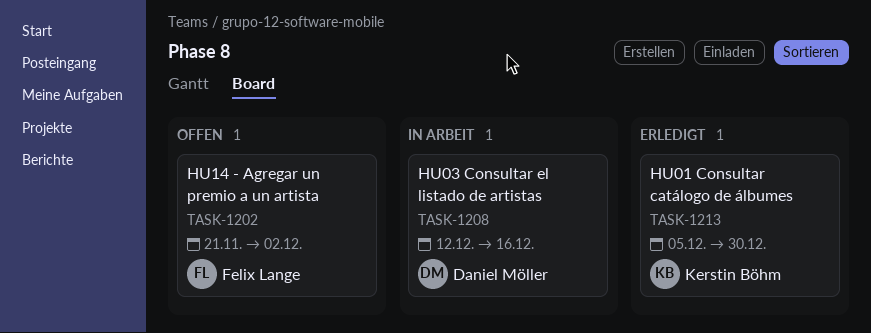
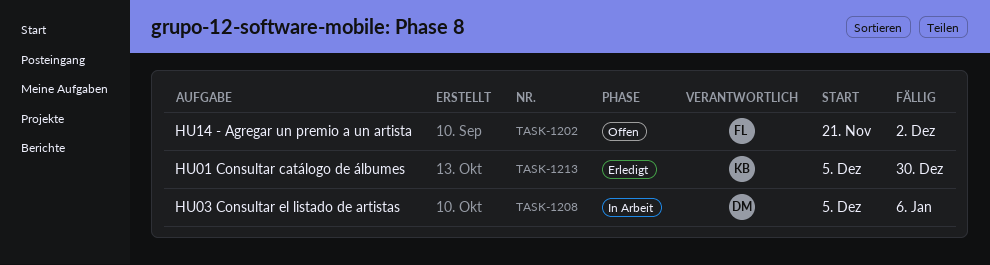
TASK-1208, start: Dec 12 -> Dec 5
TASK-1208, due: Dec 16 -> Jan 6

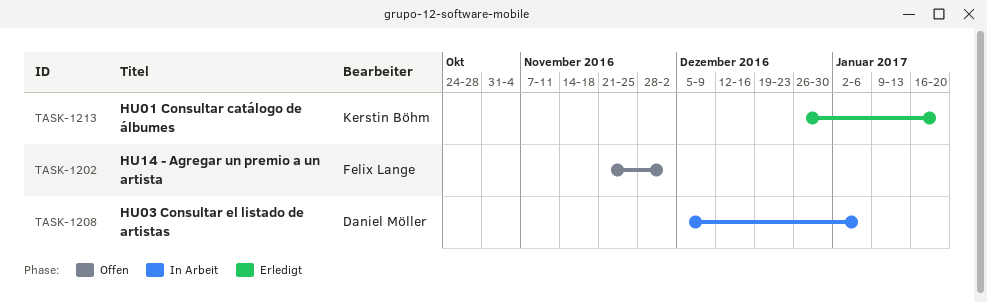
TASK-1213, start: Dec 5 -> Dec 26
TASK-1213, due: Dec 30 -> Jan 20

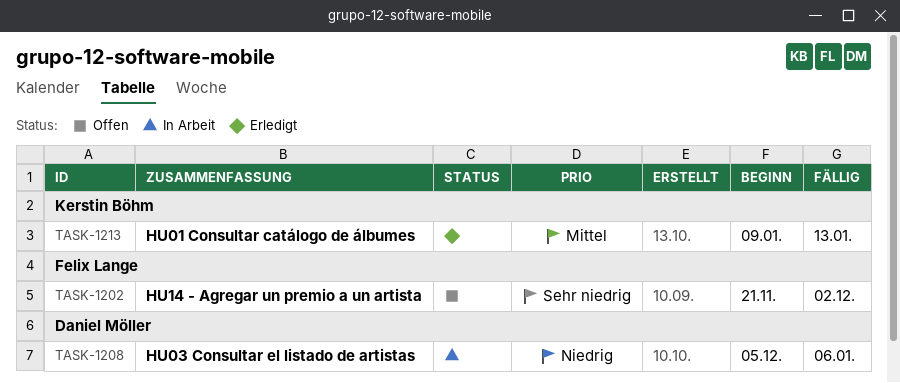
TASK-1213, start: Dec 26 -> Jan 9
TASK-1213, due: Jan 20 -> Jan 13

